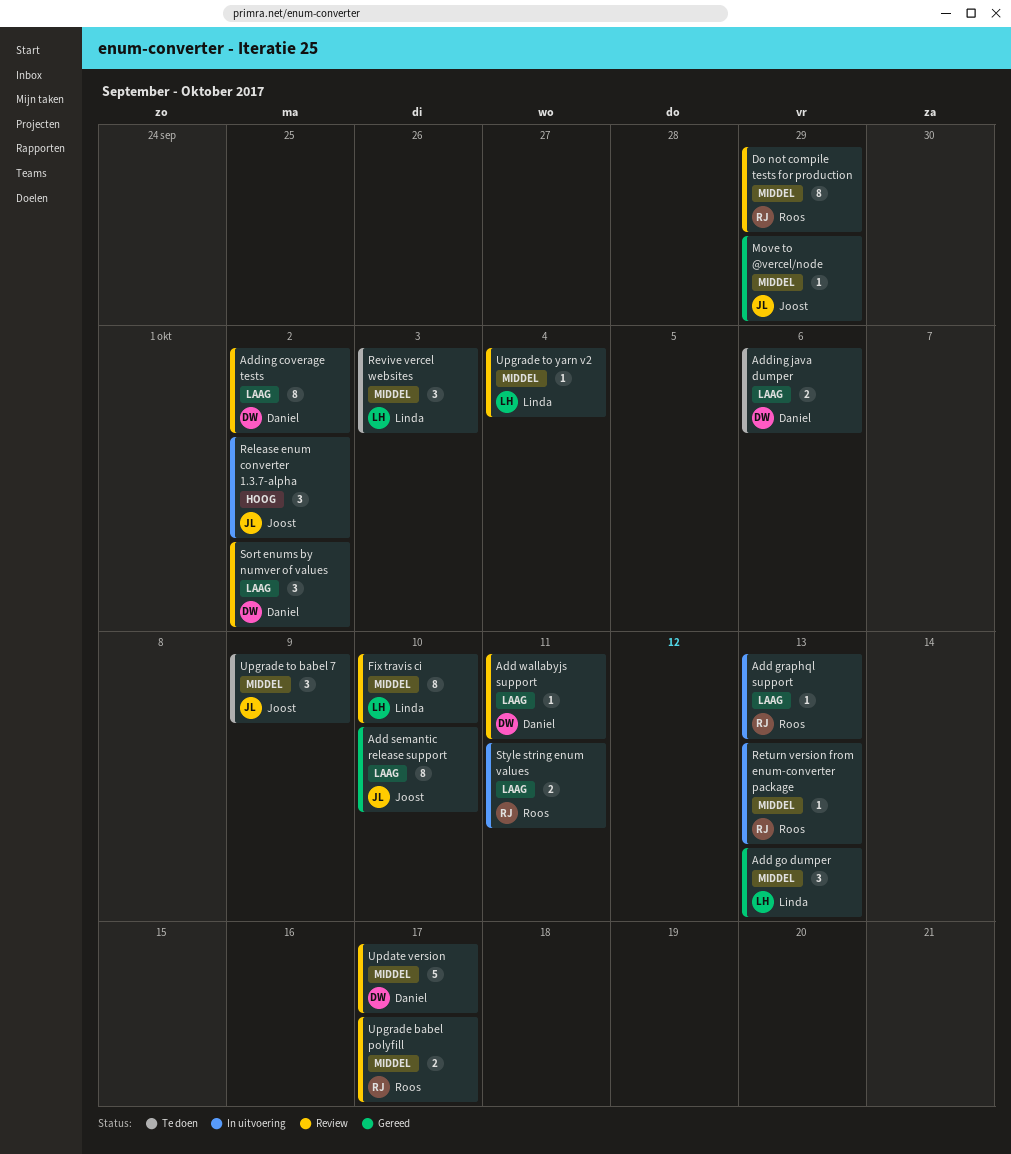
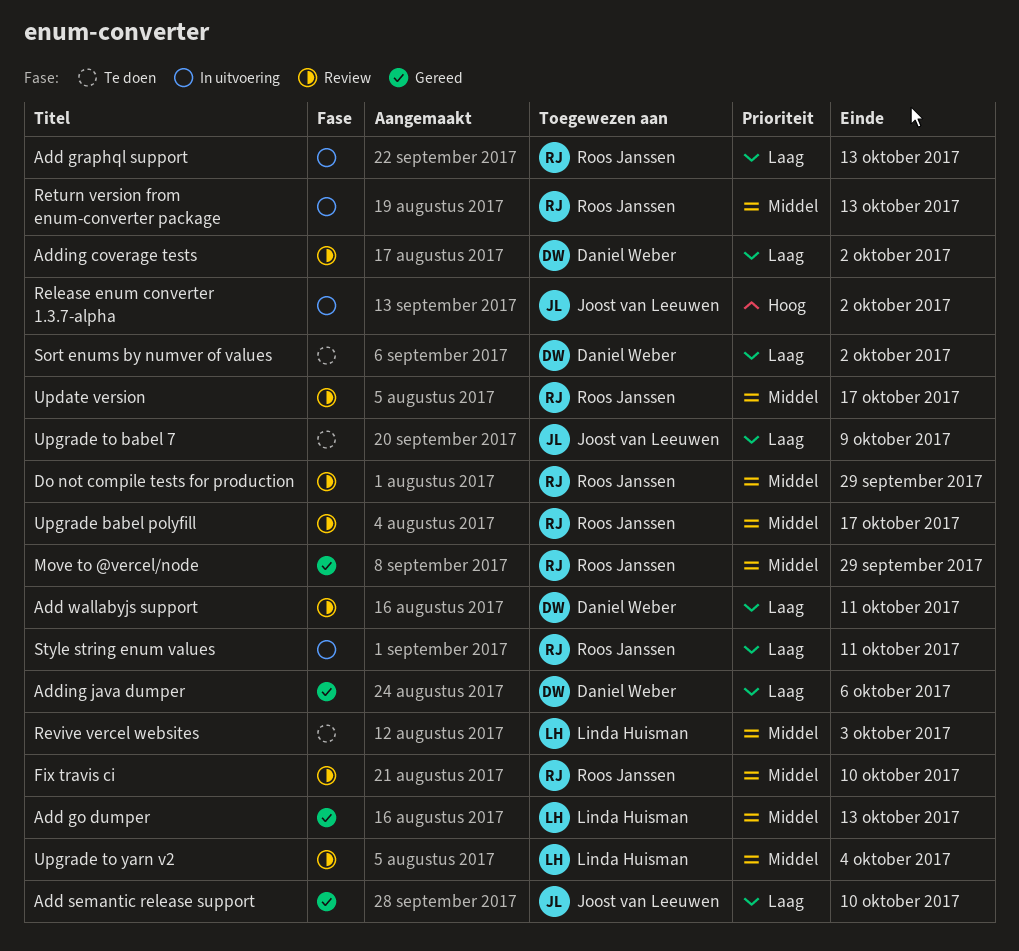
Adding java dumper, status: Te doen -> Gereed
Fix travis ci, owner: Linda Huisman -> Roos Janssen
Move to @vercel/node, owner: Joost van Leeuwen -> Roos Janssen
Sort enums by numver of values, status: Review -> Te doen
Update version, owner: Daniel Weber -> Roos Janssen
Upgrade to babel 7, priority: Middel -> Laag

